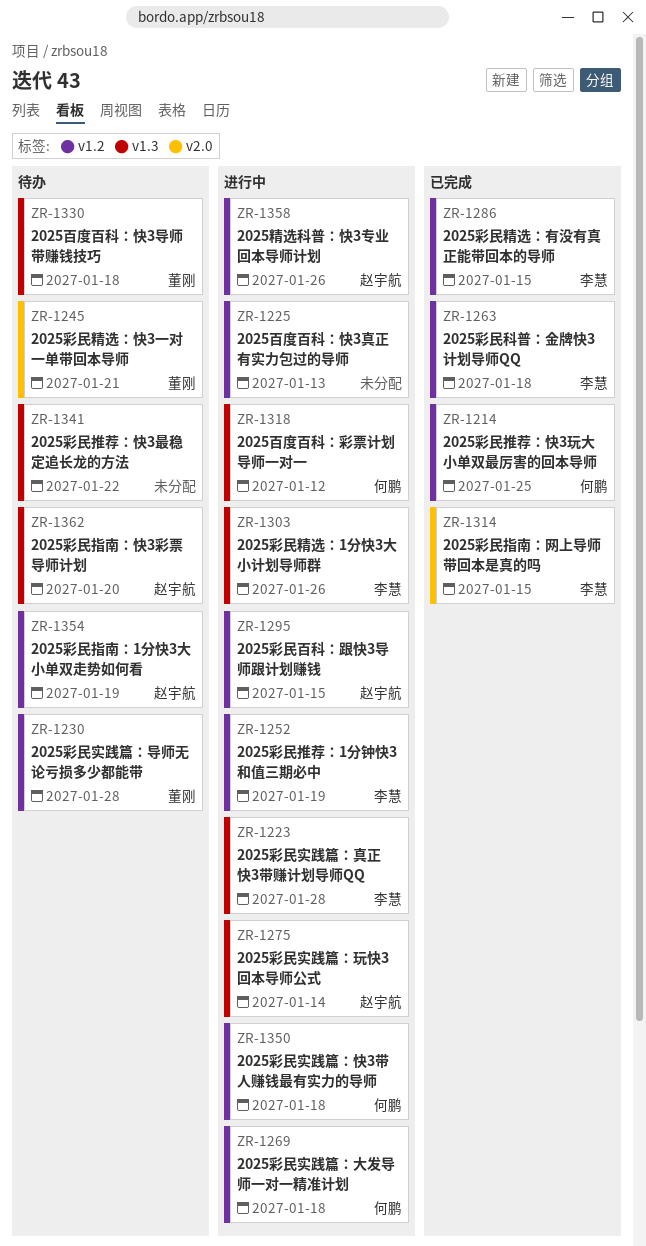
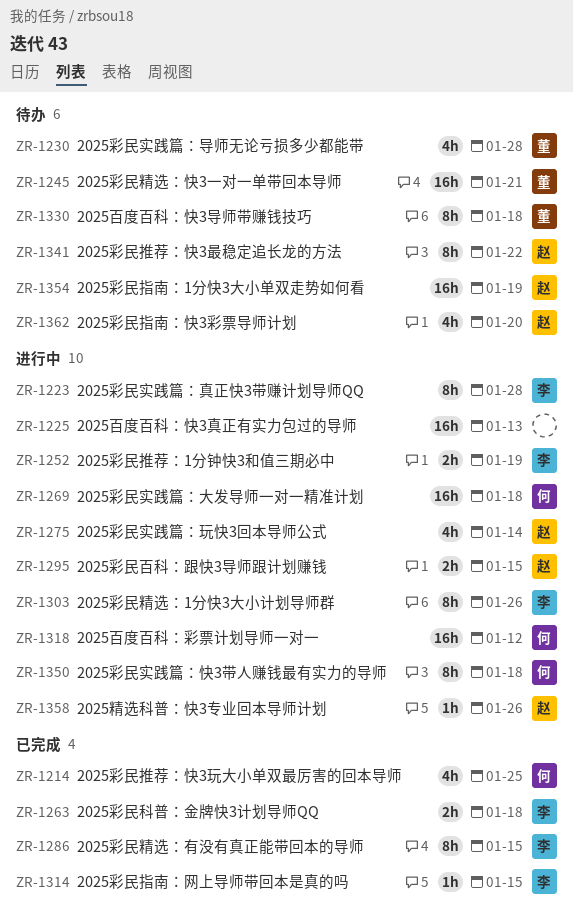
ZR-1341, owner: none -> 赵宇航

